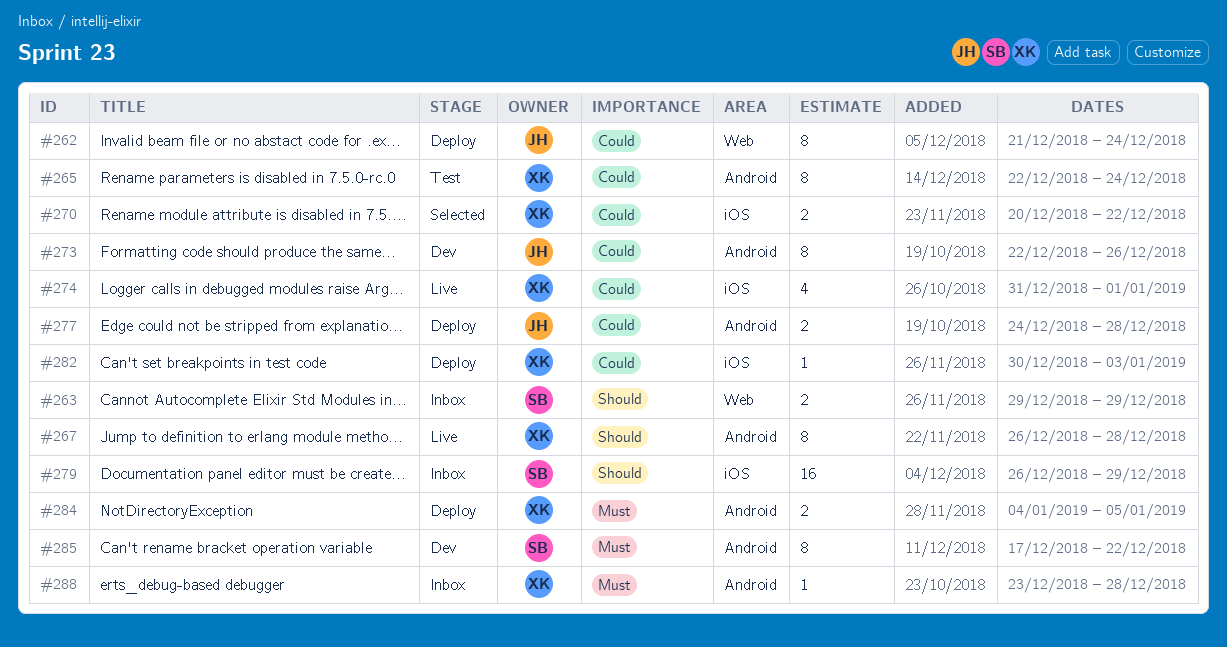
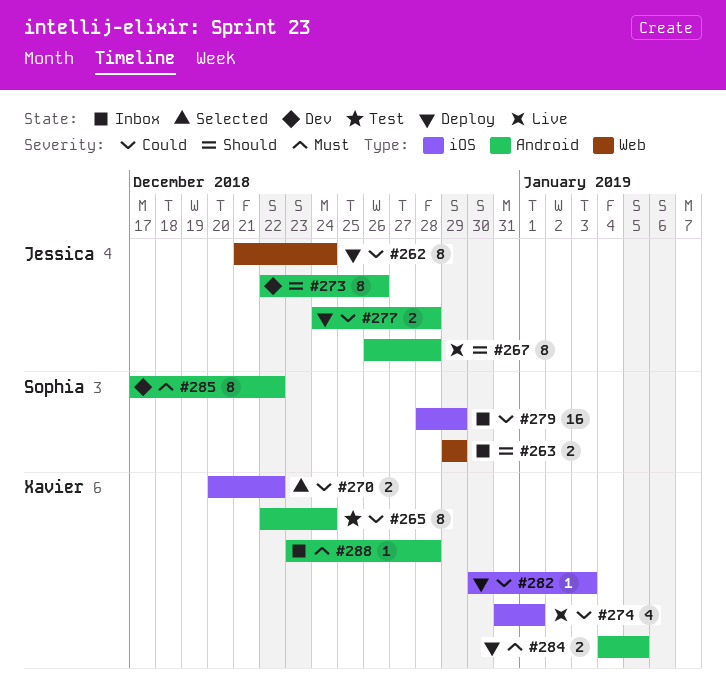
#267, owner: Xavier -> Jessica
#273, priority: Could -> Should
#279, priority: Should -> Could
#279, start: Dec 26 -> Dec 28

